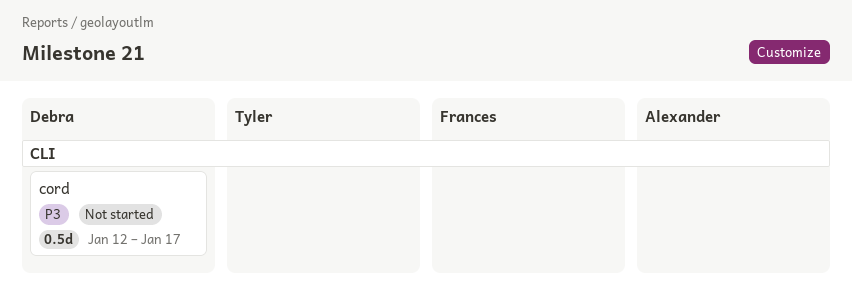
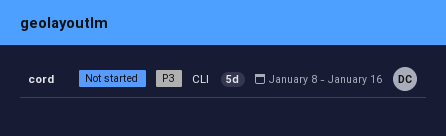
cord, estimate: 0.5d -> 5d
cord, start: Jan 12 -> Jan 8
cord, due: Jan 17 -> Jan 16

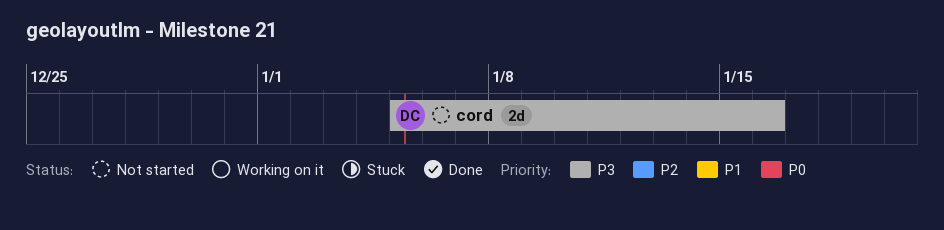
cord, estimate: 5d -> 2d
cord, start: Jan 8 -> Jan 5

